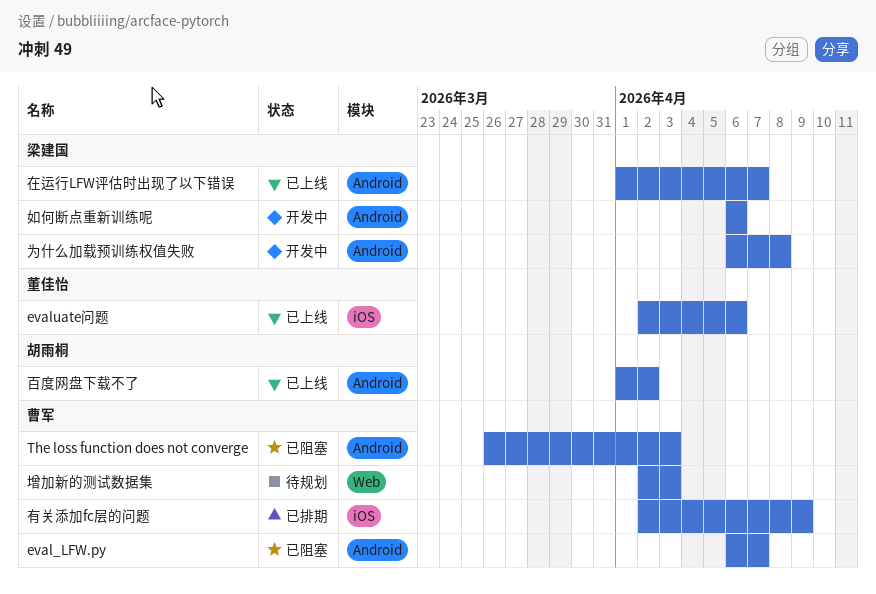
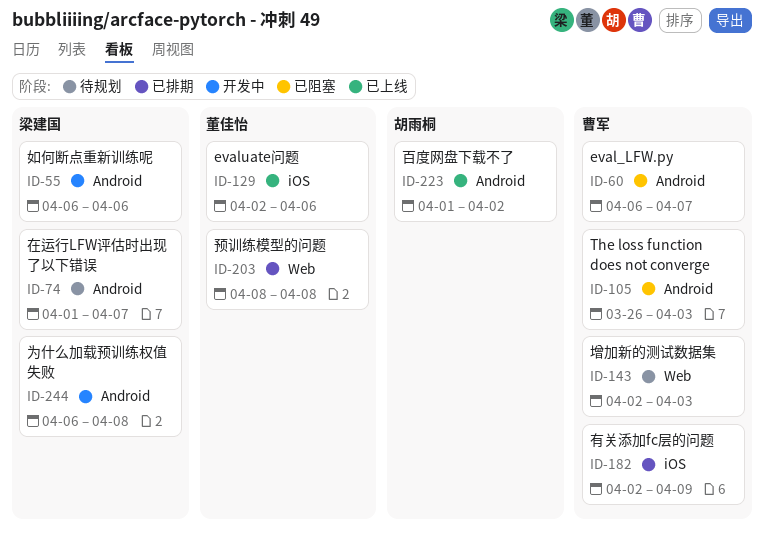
在运行LFW评估时出现了以下错误, status: 已上线 -> 待规划
预训练模型的问题: none -> present

